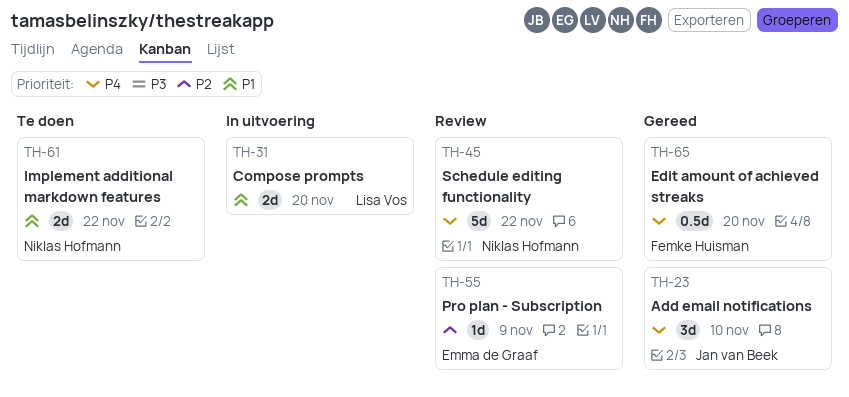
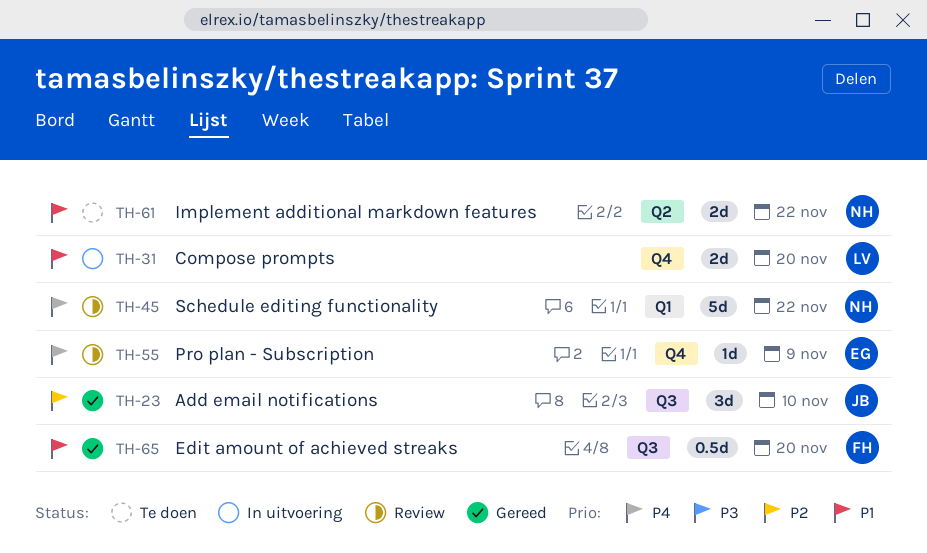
TH-23, priority: P4 -> P2
TH-55, priority: P2 -> P4
TH-65, priority: P4 -> P1

